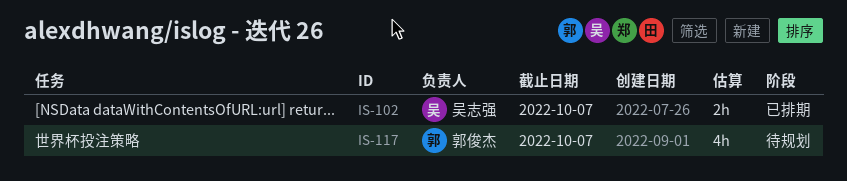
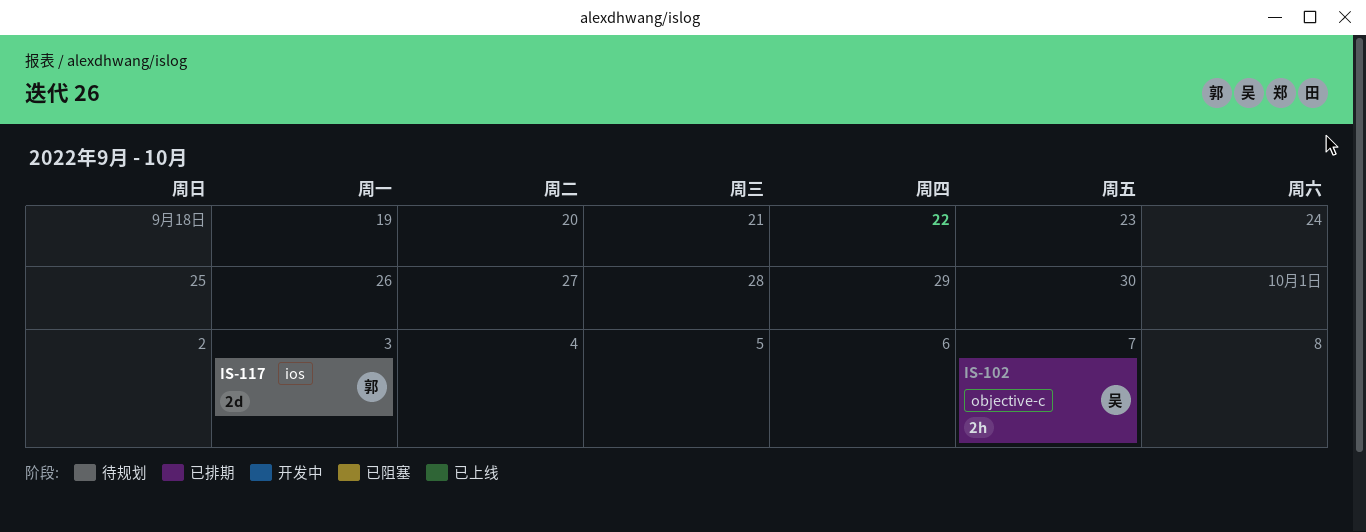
IS-117, estimate: 4h -> 2d
IS-117, due: Oct 7 -> Oct 3

